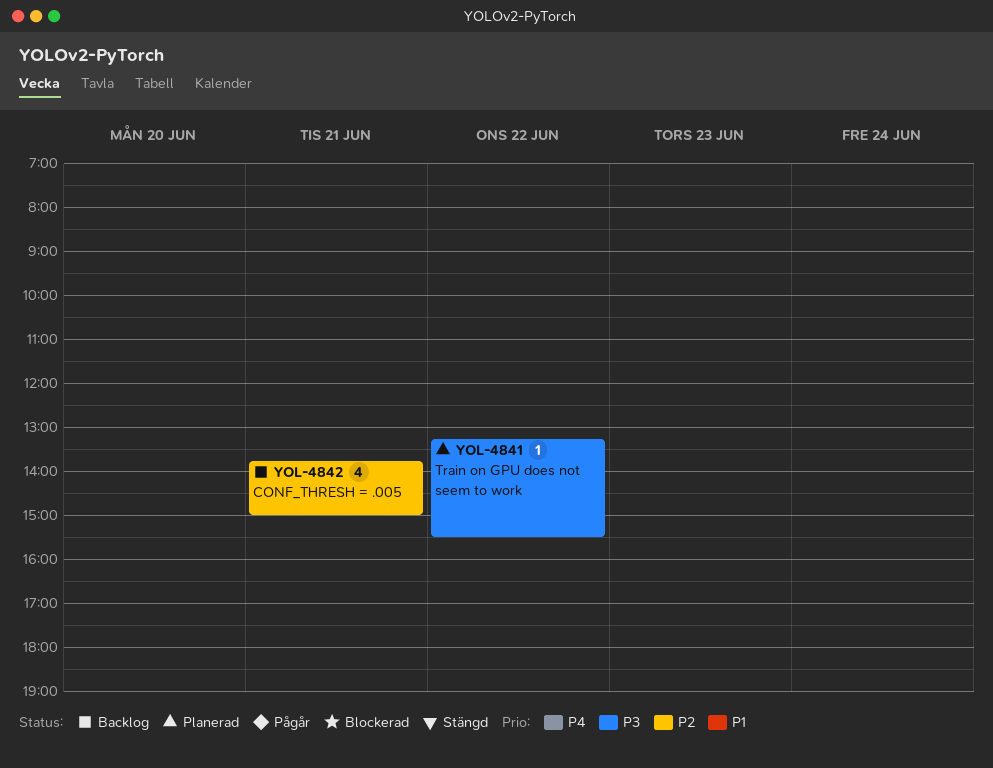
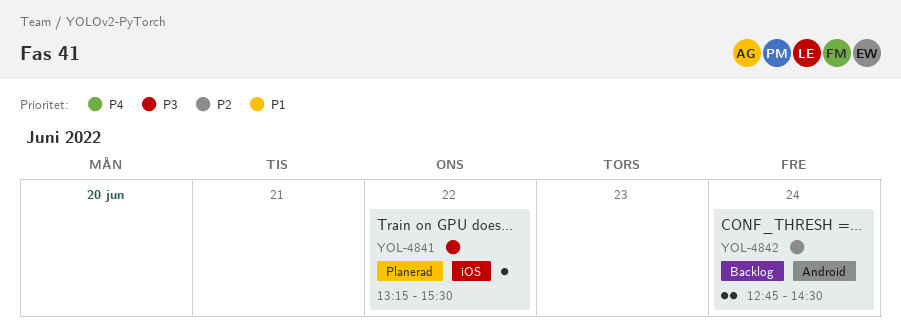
YOL-4842, estimate: 4 -> 2
YOL-4842, day: Jun 21 -> Jun 24
YOL-4842, begins: 13:45 -> 12:45
YOL-4842, ends: 15:00 -> 14:30

